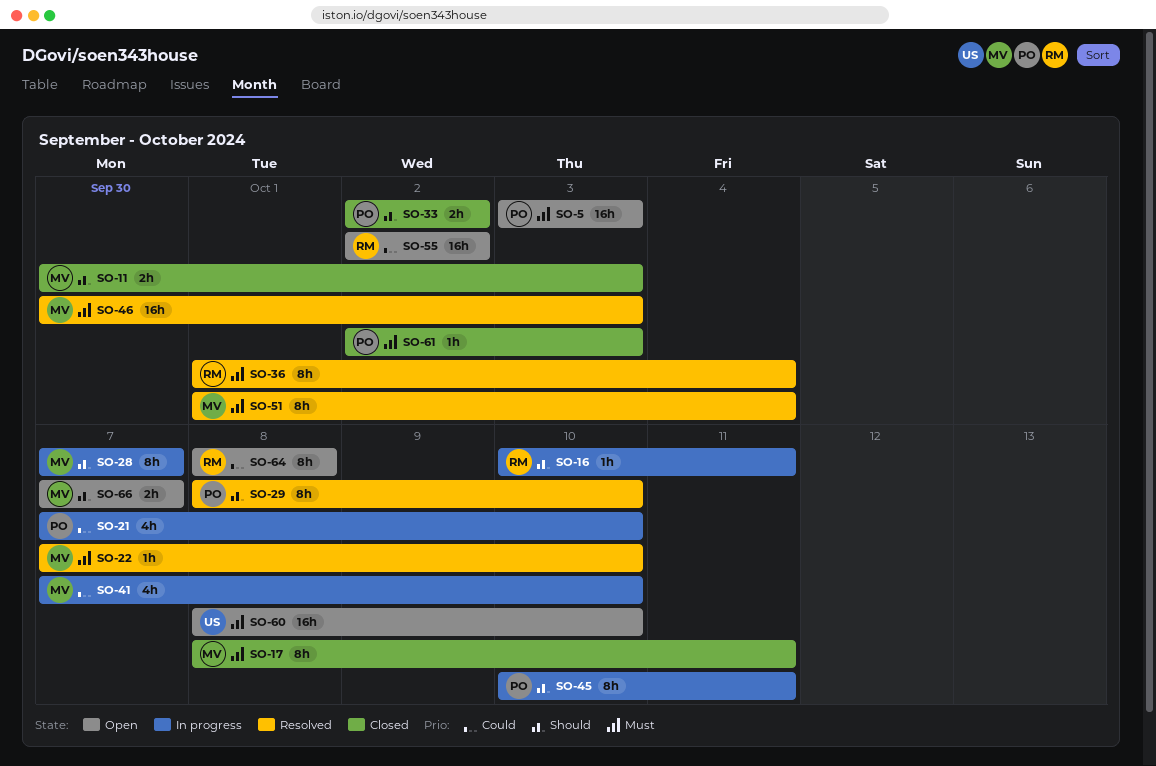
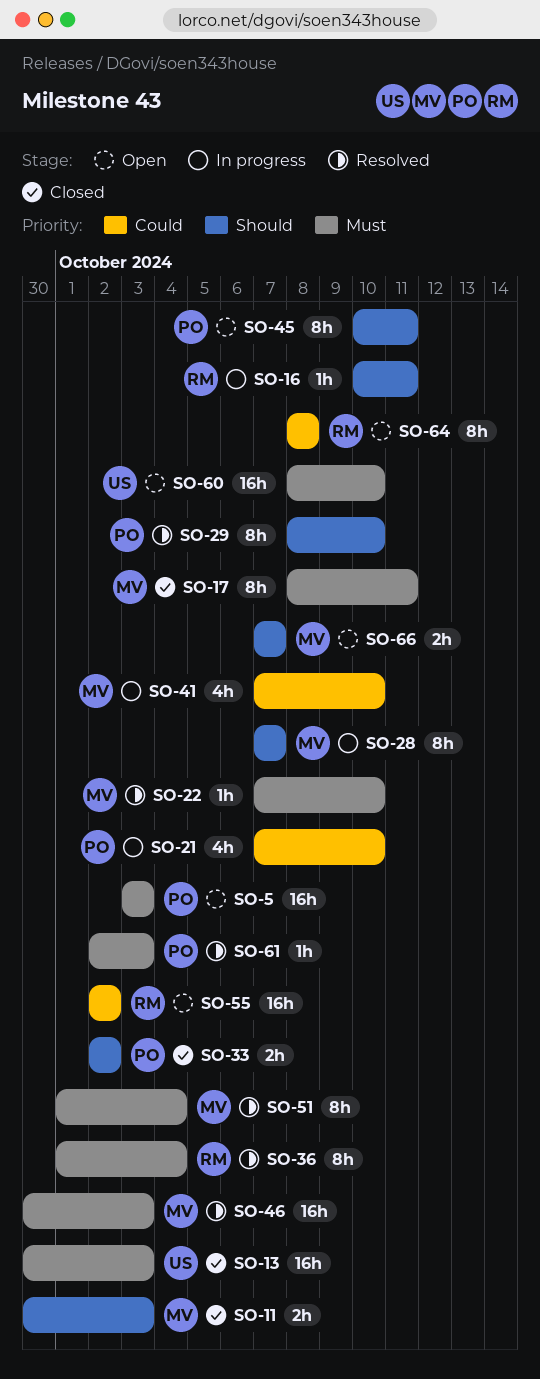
SO-13: none -> present
SO-45, status: In progress -> Open
SO-61, status: Closed -> Resolved

